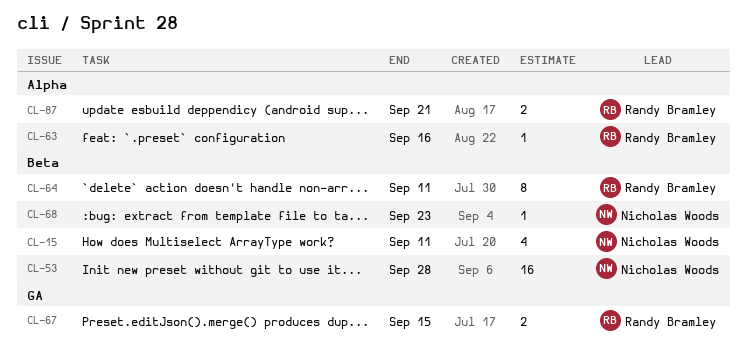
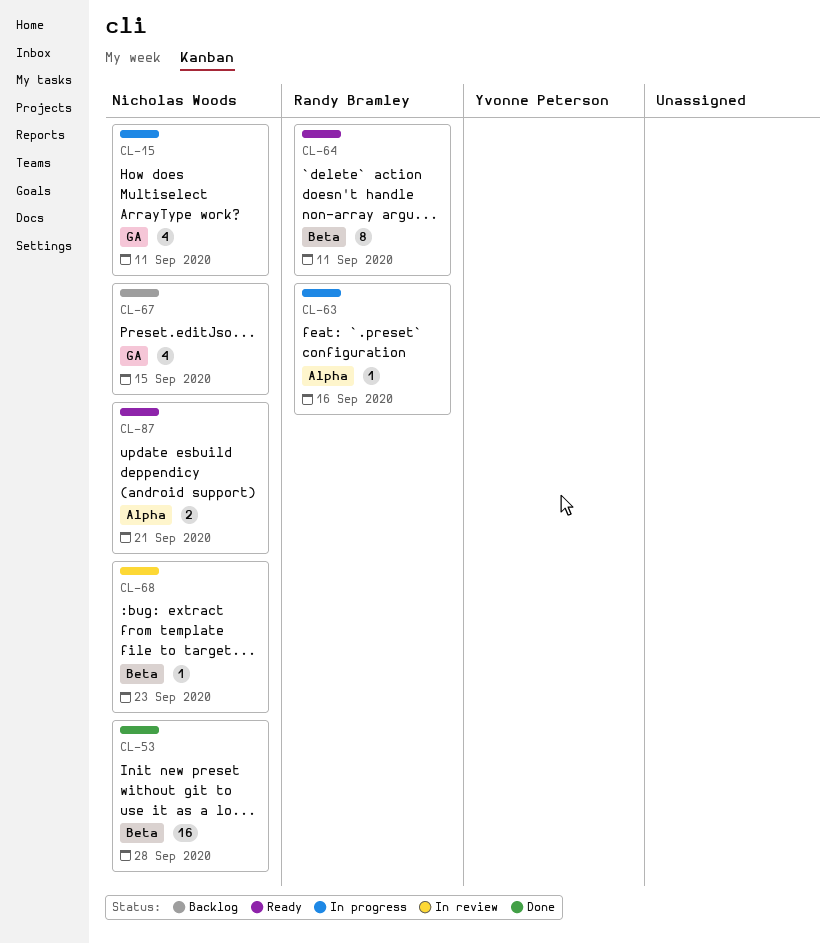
CL-15, label: Beta -> GA
CL-67, owner: Randy Bramley -> Nicholas Woods
CL-67, estimate: 2 -> 4
CL-87, owner: Randy Bramley -> Nicholas Woods

